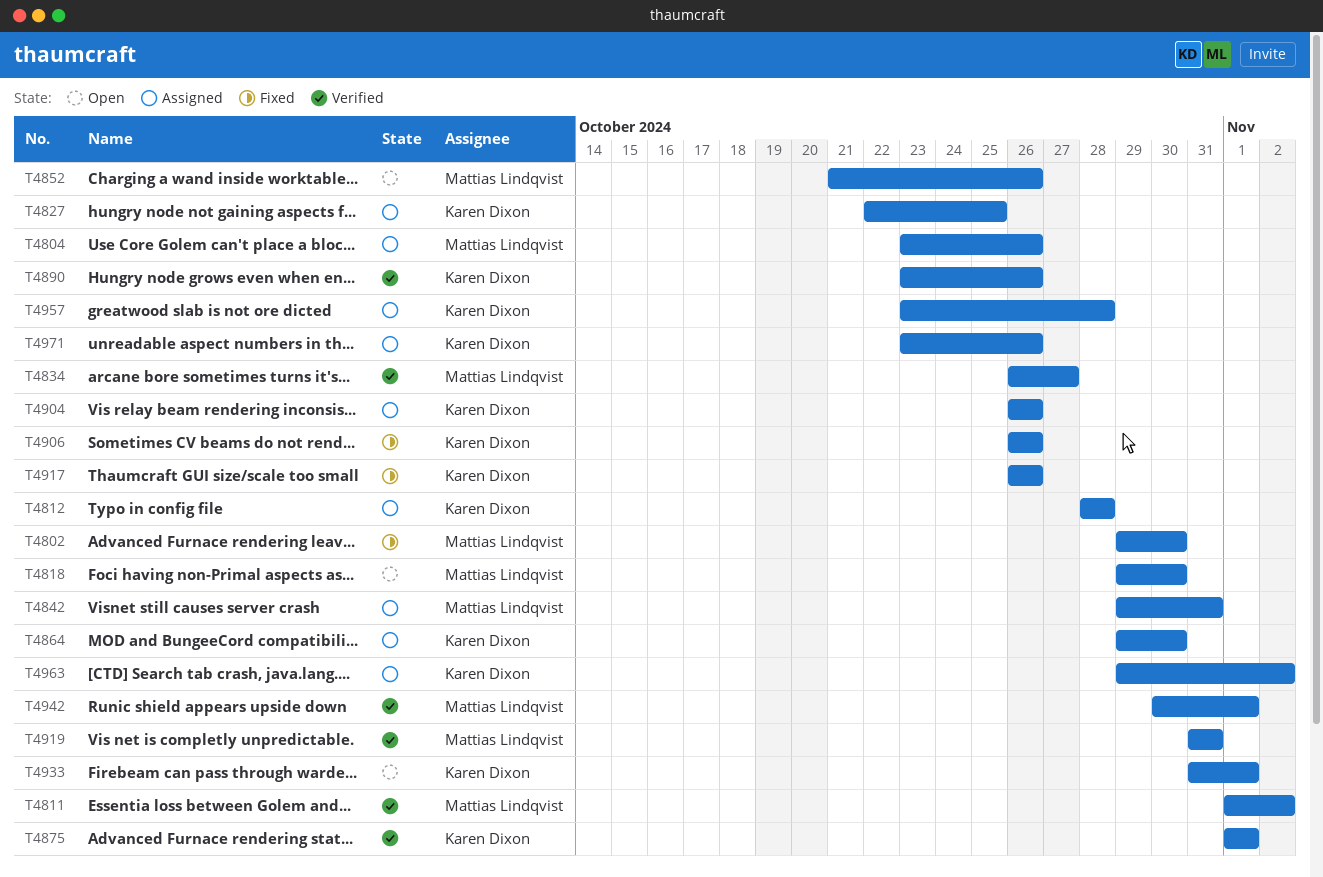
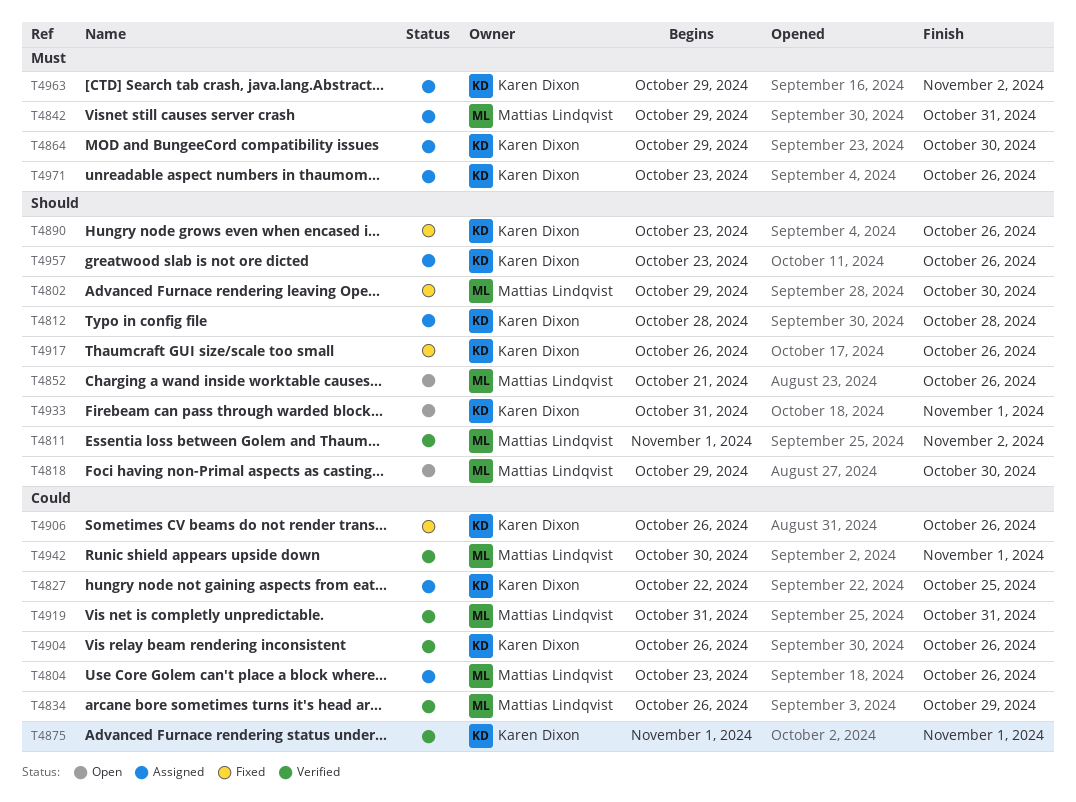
T4834, due: Oct 27 -> Oct 29
T4890, status: Verified -> Fixed
T4904, status: Assigned -> Verified
T4957, due: Oct 28 -> Oct 26

